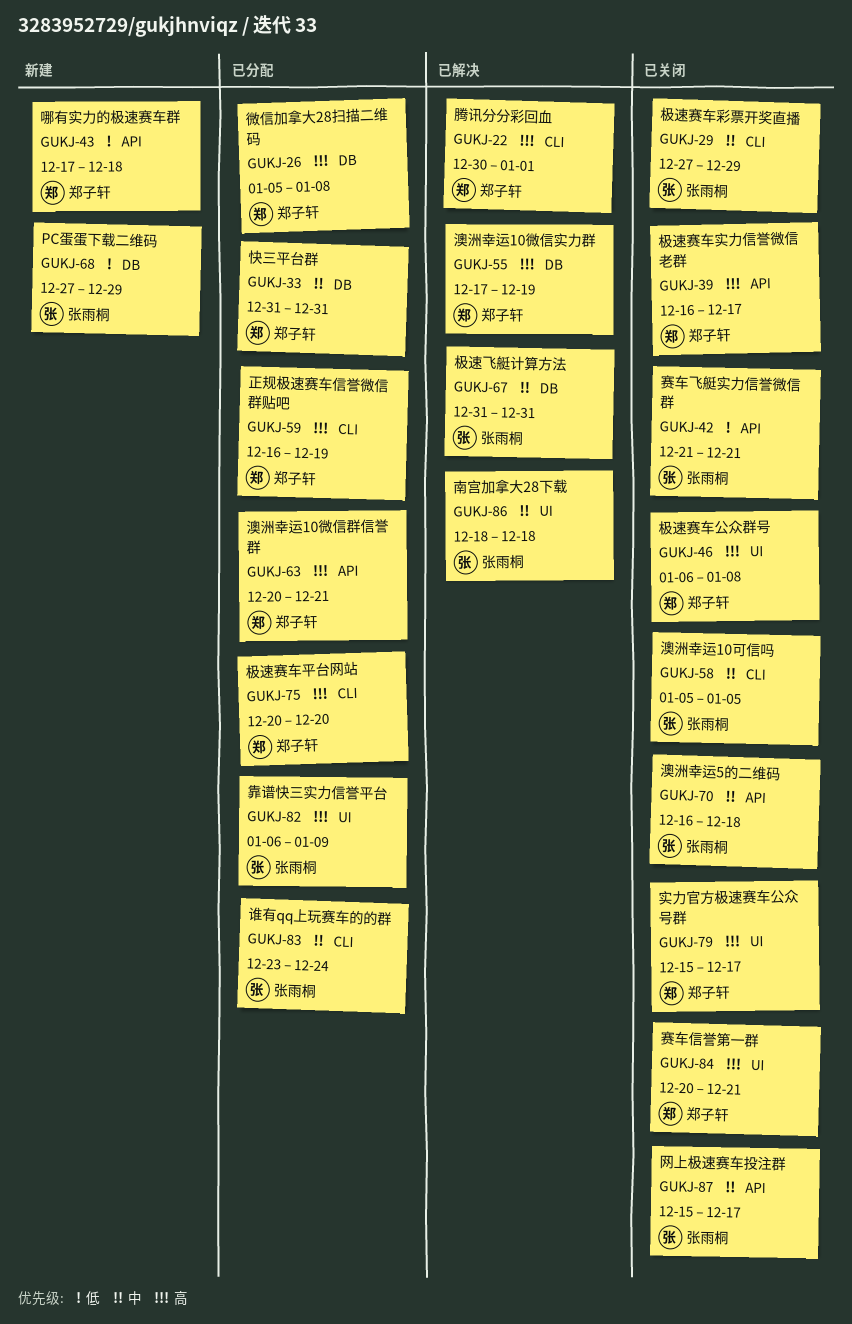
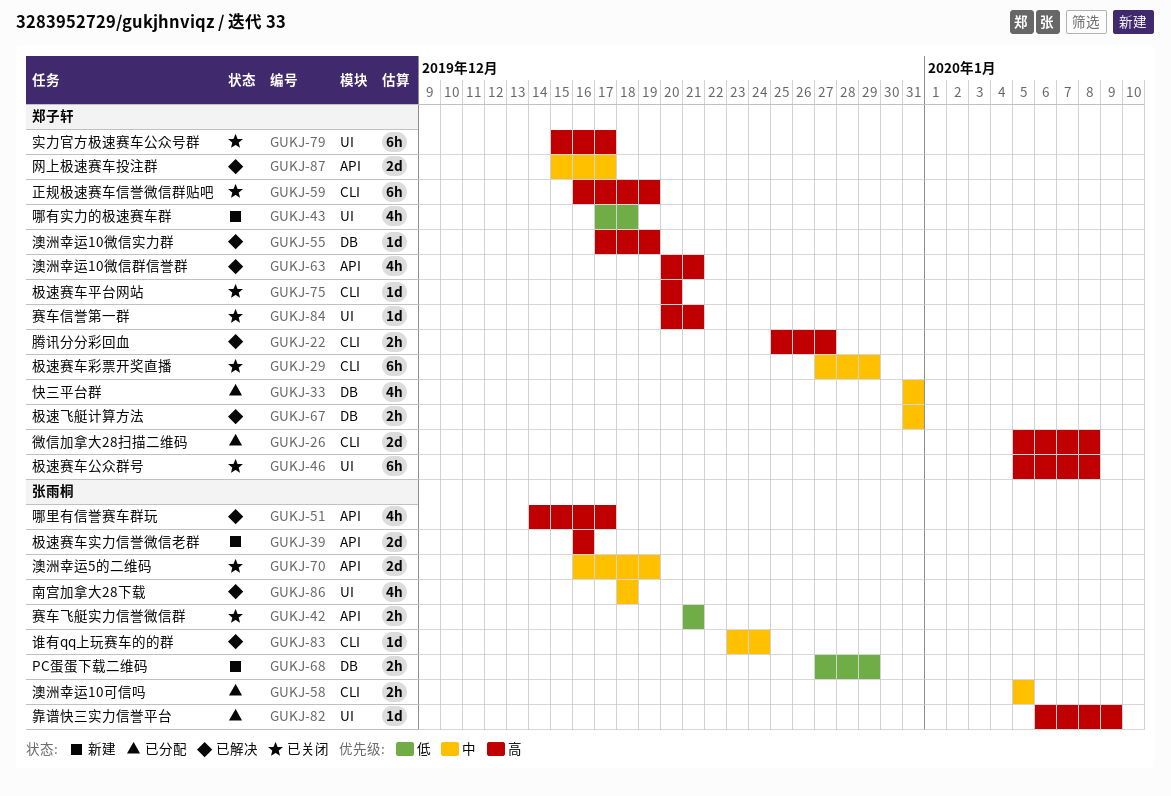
GUKJ-22, start: Dec 30 -> Dec 25
GUKJ-22, due: Jan 1 -> Dec 27
GUKJ-26, label: DB -> CLI
GUKJ-29, owner: 张雨桐 -> 郑子轩
GUKJ-39, status: 已关闭 -> 新建
GUKJ-39, owner: 郑子轩 -> 张雨桐
GUKJ-39, due: Dec 17 -> Dec 16
GUKJ-43, label: API -> UI
GUKJ-46, start: Jan 6 -> Jan 5
GUKJ-51: none -> present
GUKJ-58, status: 已关闭 -> 已分配
GUKJ-59, status: 已分配 -> 已关闭
GUKJ-63, status: 已分配 -> 已解决
GUKJ-67, owner: 张雨桐 -> 郑子轩
GUKJ-70, due: Dec 18 -> Dec 19
GUKJ-75, status: 已分配 -> 已关闭
GUKJ-83, status: 已分配 -> 已解决
GUKJ-87, status: 已关闭 -> 已解决
GUKJ-87, owner: 张雨桐 -> 郑子轩

